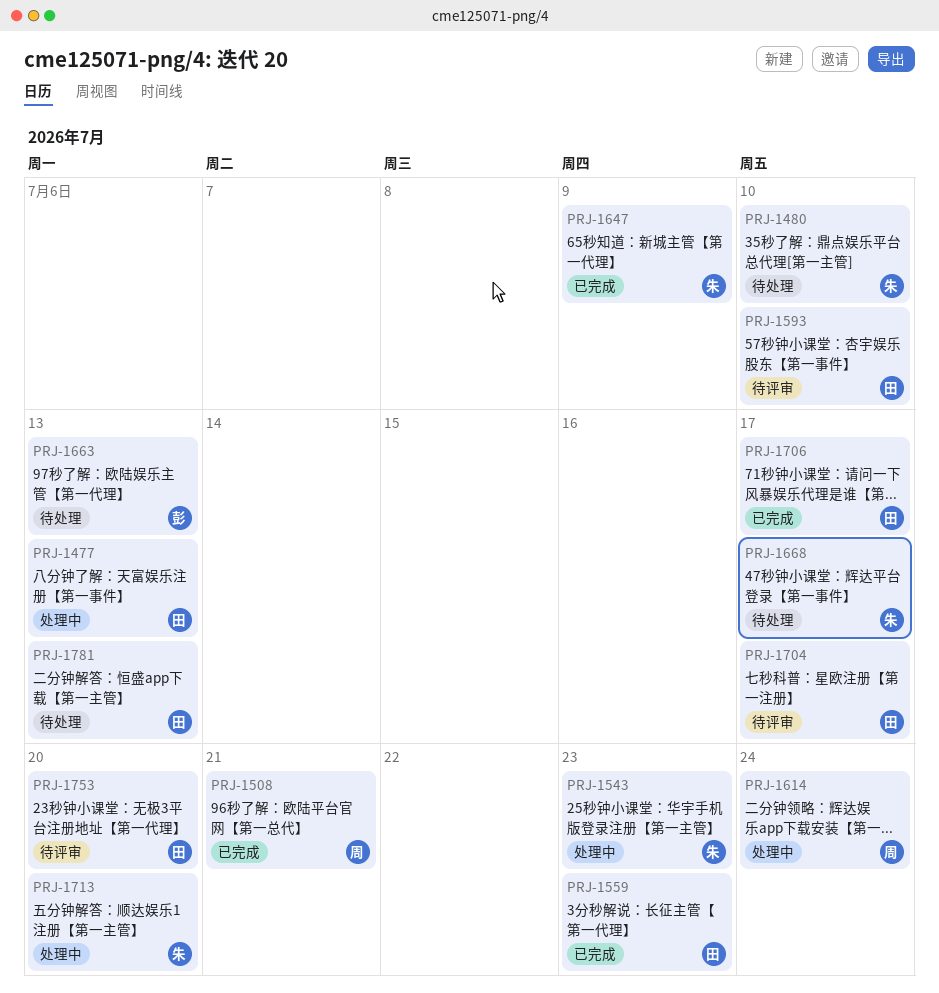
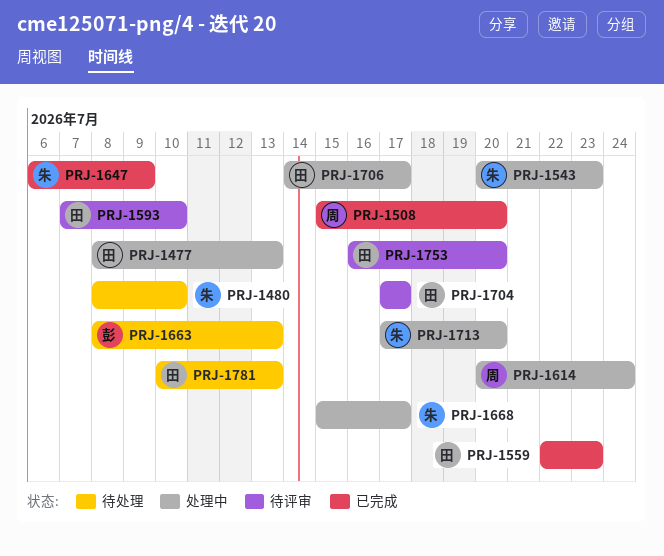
PRJ-1508, due: Jul 21 -> Jul 20
PRJ-1668, status: 待处理 -> 处理中
PRJ-1706, status: 已完成 -> 处理中

